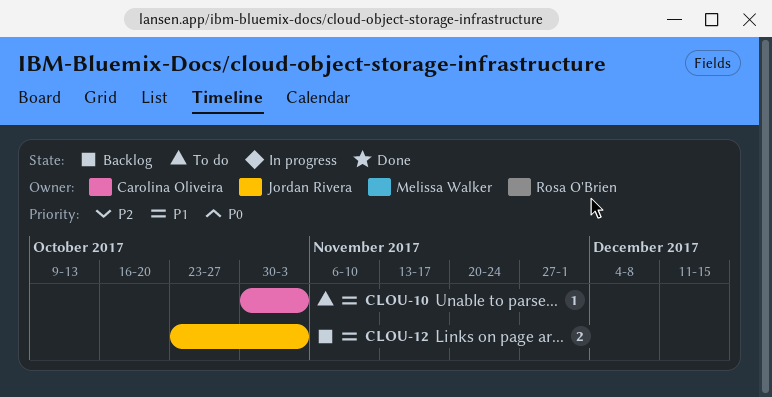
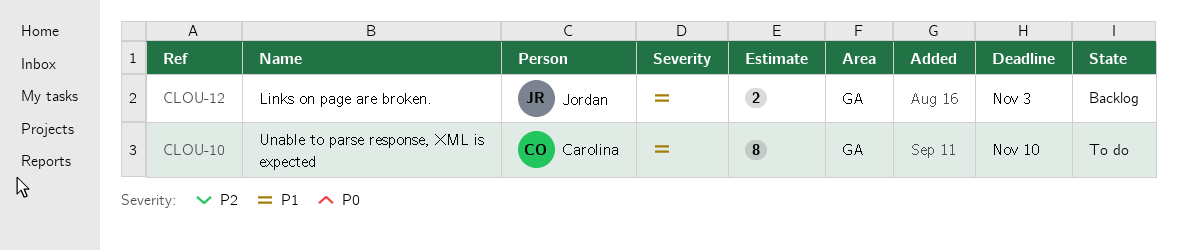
CLOU-10, estimate: 1 -> 8
CLOU-10, due: Nov 3 -> Nov 10

